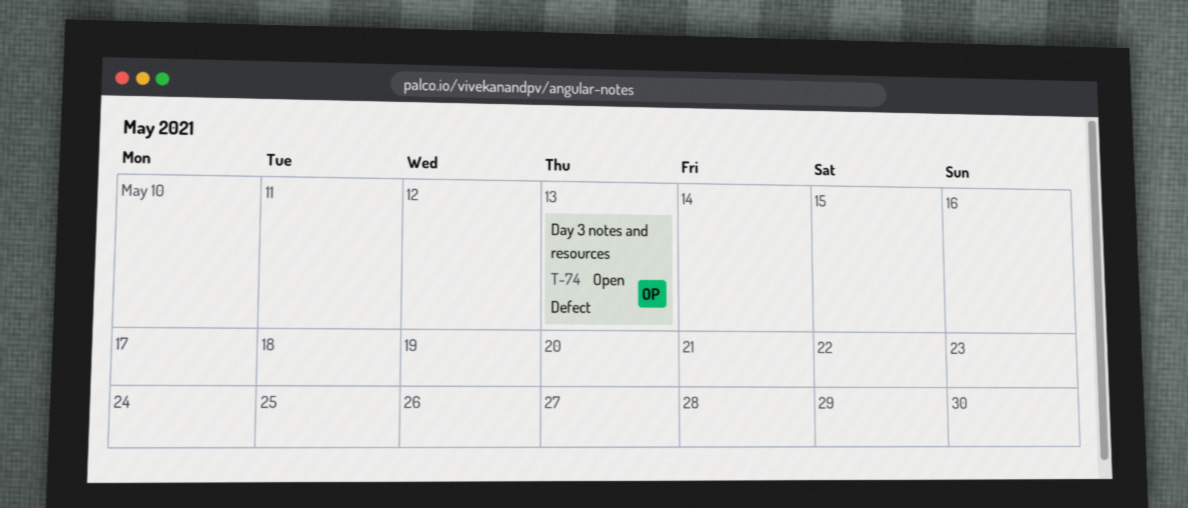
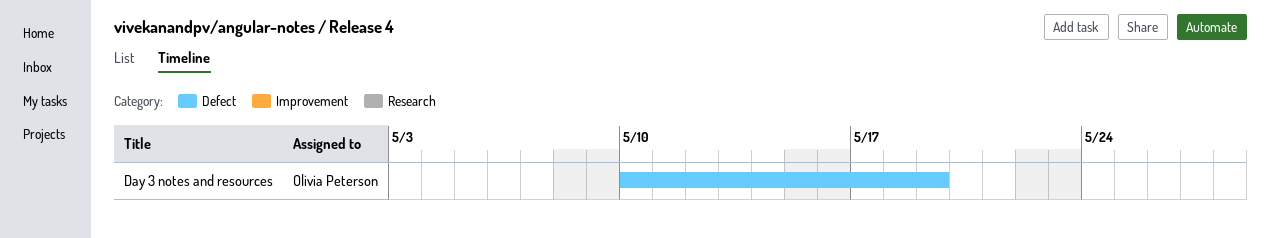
Day 3 notes and resources, due: May 13 -> May 19

